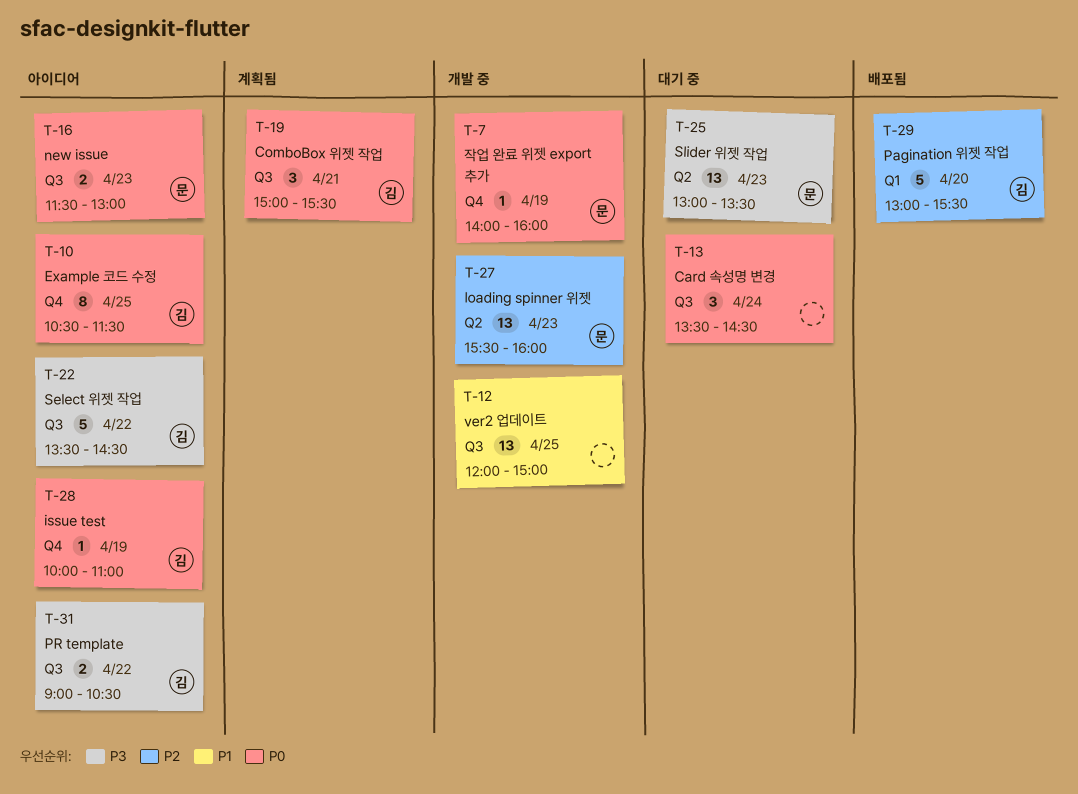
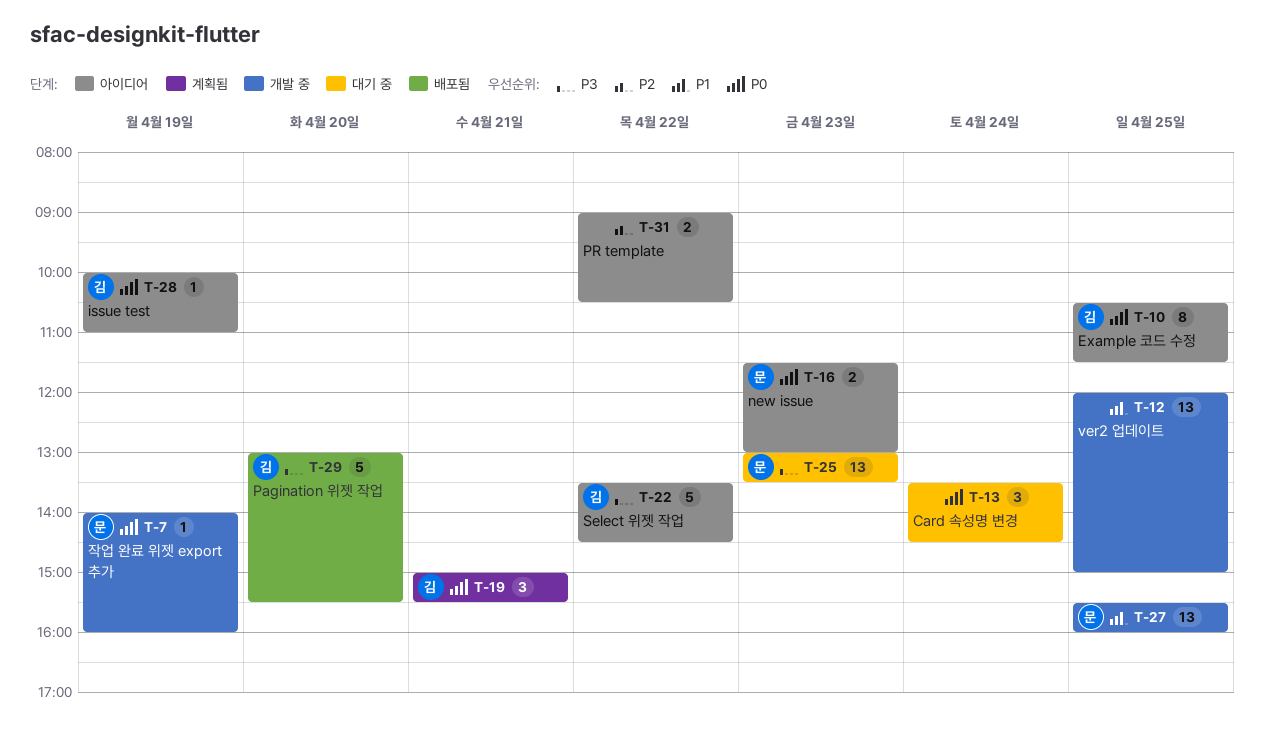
T-27, priority: P2 -> P1
T-27, day: Apr 23 -> Apr 25
T-29, priority: P2 -> P3
T-31, owner: 김 -> none
T-31, priority: P3 -> P2

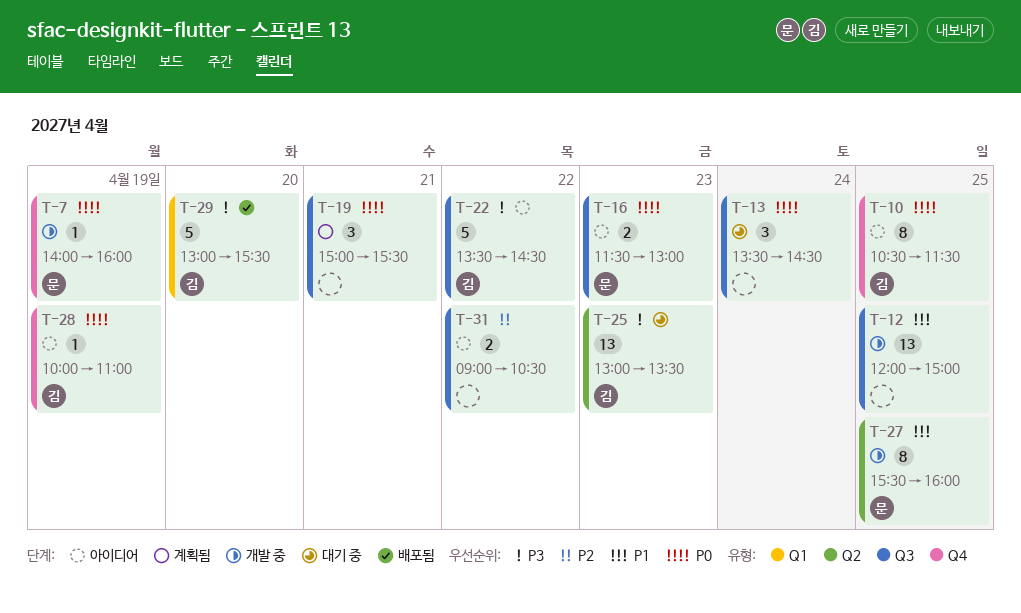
T-19, owner: 김 -> none
T-25, owner: 문 -> 김
T-27, estimate: 13 -> 8

